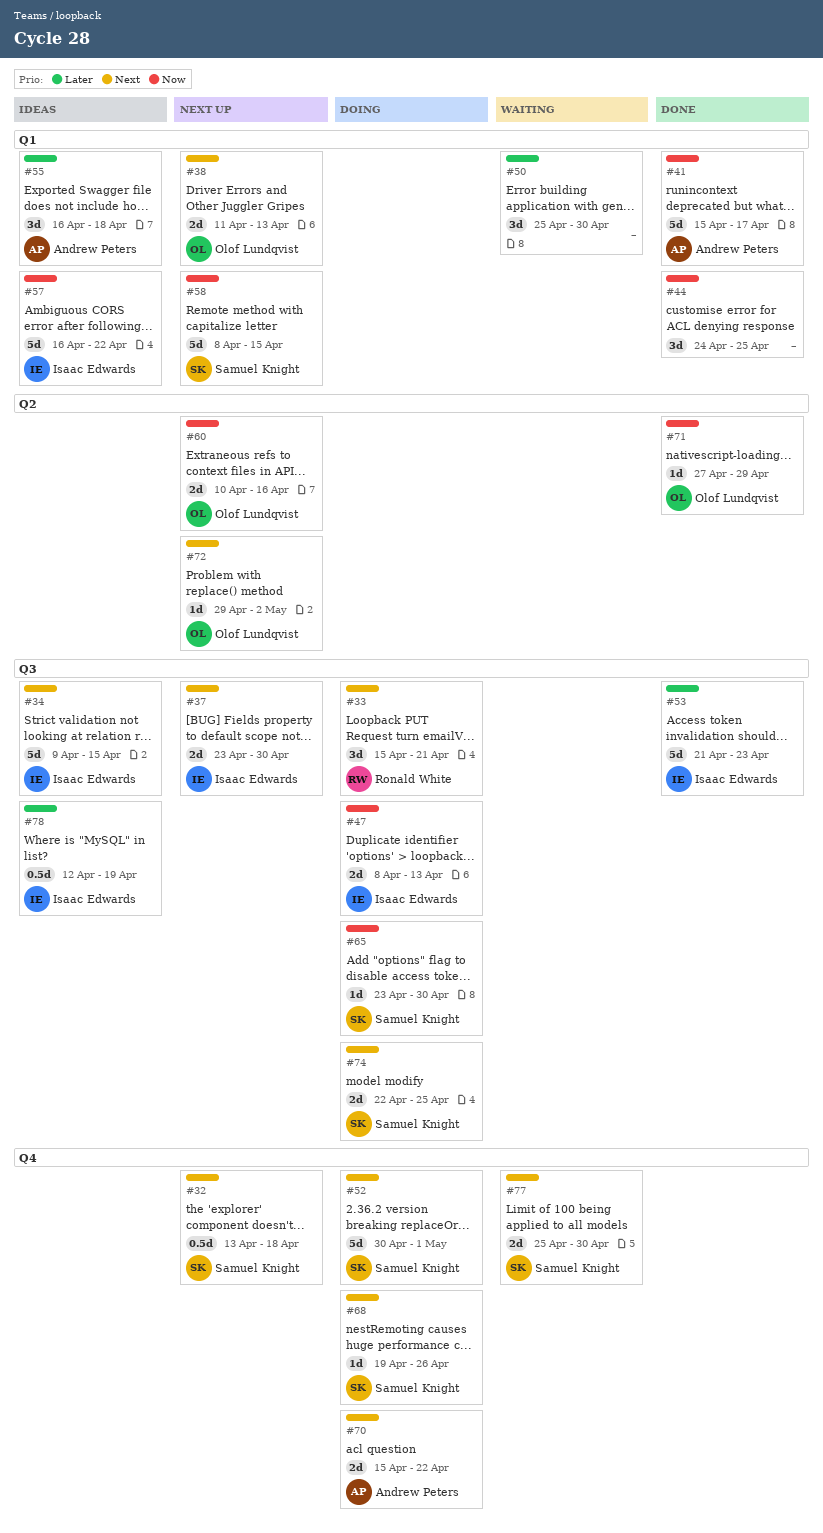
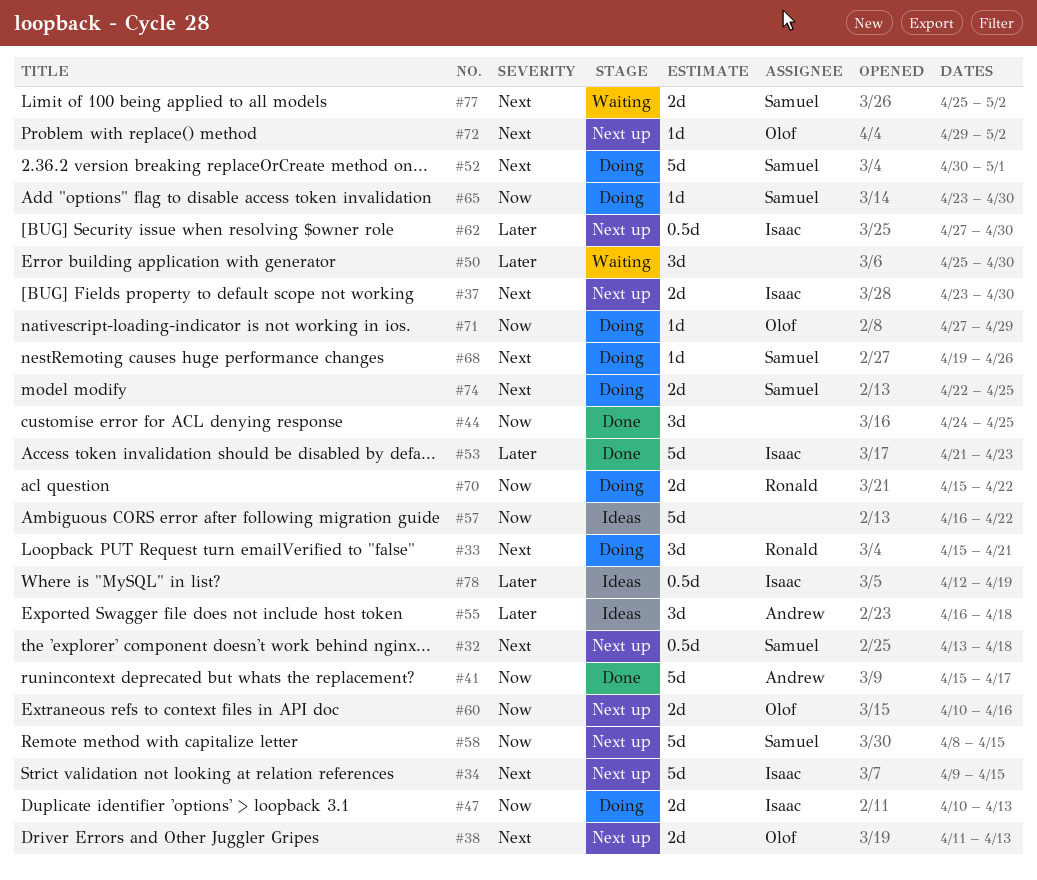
#34, status: Ideas -> Next up
#47, start: Apr 8 -> Apr 10
#57, owner: Isaac Edwards -> none
#62: none -> present
#70, owner: Andrew Peters -> Ronald White
#70, priority: Next -> Now
#71, status: Done -> Doing
#77, due: Apr 30 -> May 2

